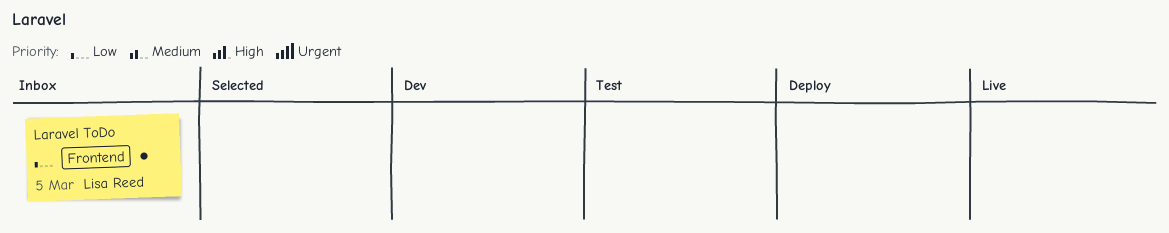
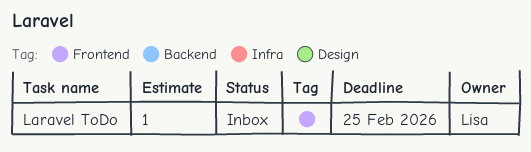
Laravel ToDo, due: Mar 5 -> Feb 25

